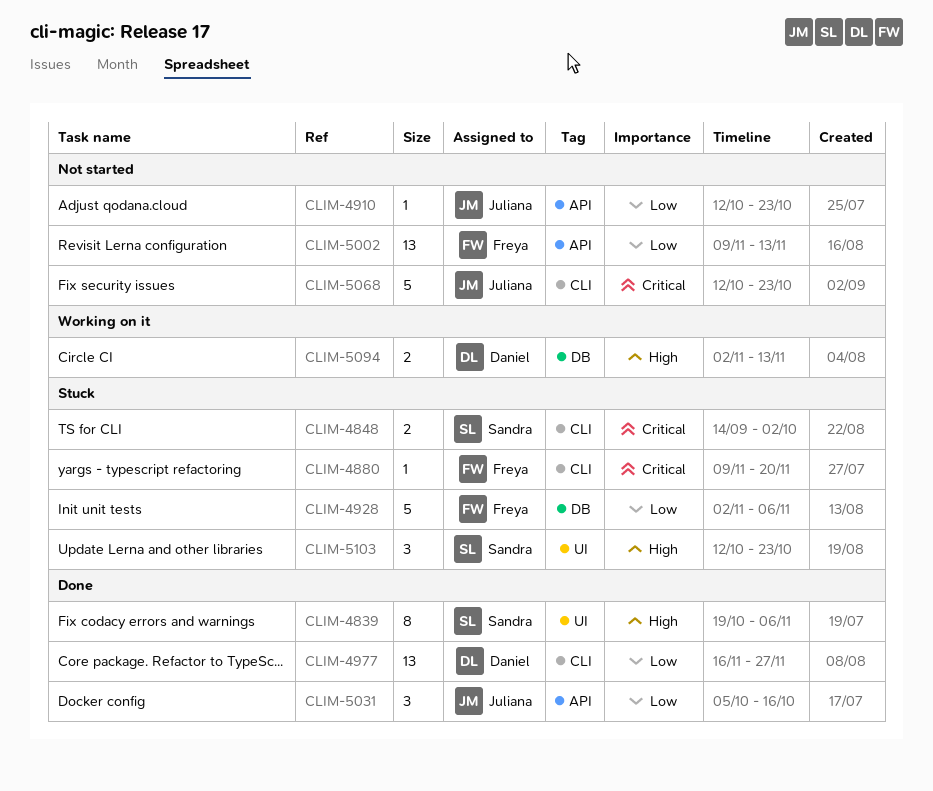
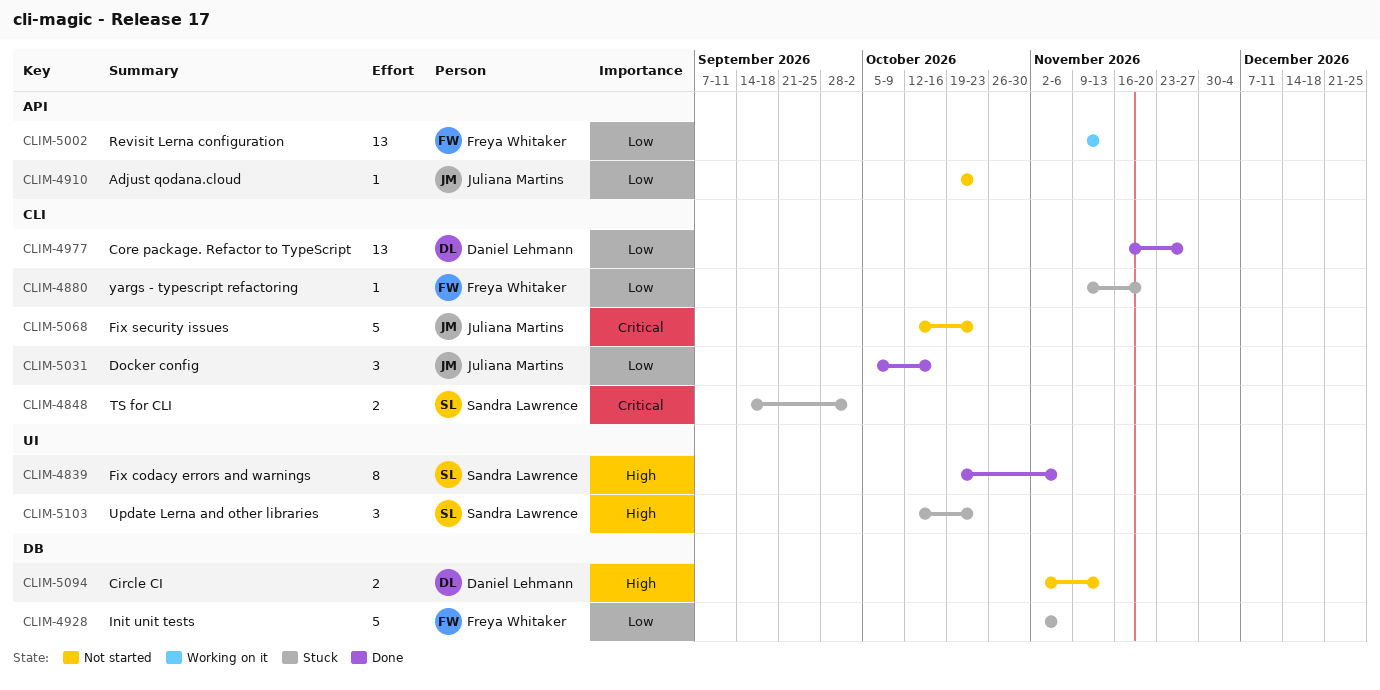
CLIM-4880, priority: Critical -> Low
CLIM-4910, start: Oct 12 -> Oct 19
CLIM-5002, status: Not started -> Working on it
CLIM-5031, label: API -> CLI
CLIM-5094, status: Working on it -> Not started

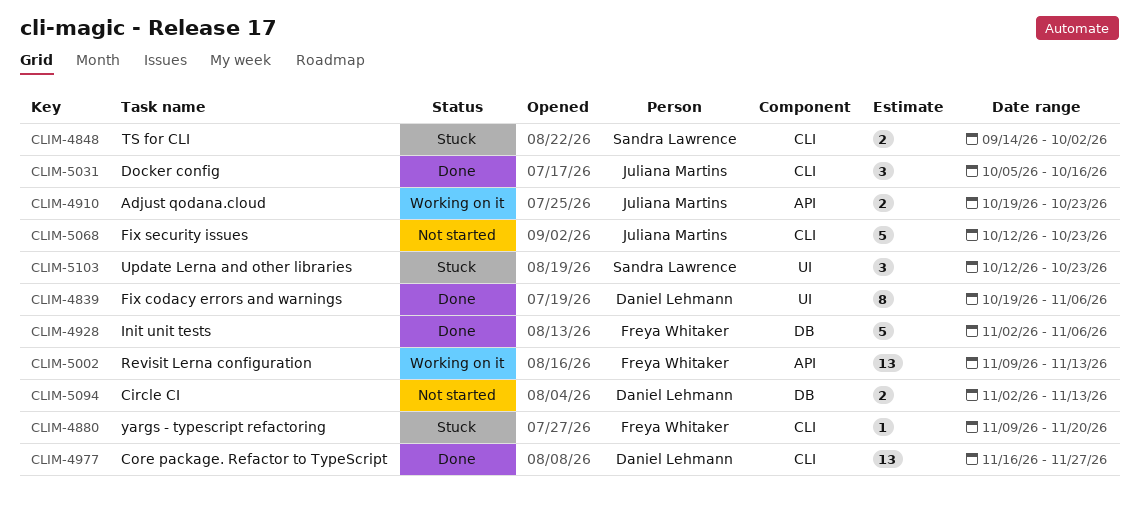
CLIM-4839, owner: Sandra Lawrence -> Daniel Lehmann
CLIM-4910, status: Not started -> Working on it
CLIM-4910, estimate: 1 -> 2
CLIM-4928, status: Stuck -> Done

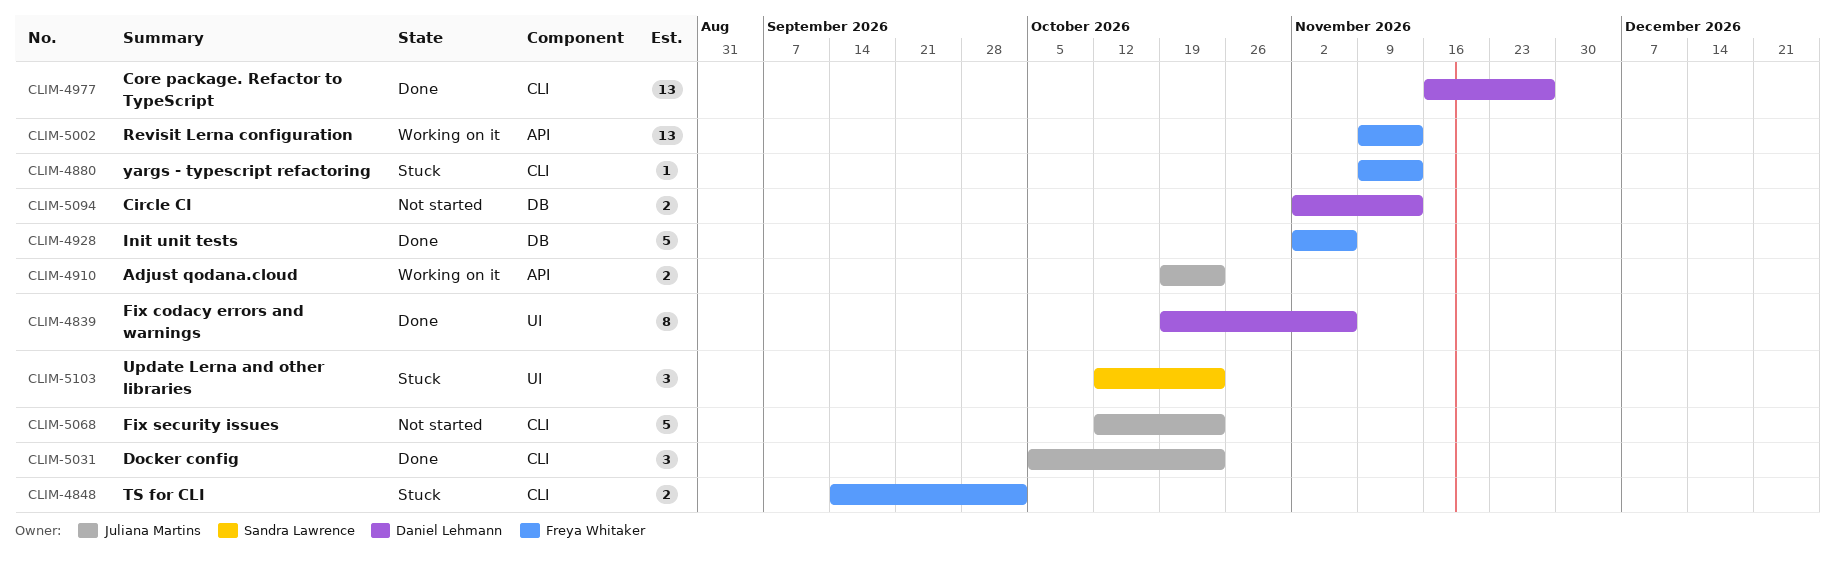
CLIM-4848, owner: Sandra Lawrence -> Freya Whitaker
CLIM-4880, due: Nov 20 -> Nov 13
CLIM-5031, due: Oct 16 -> Oct 23

